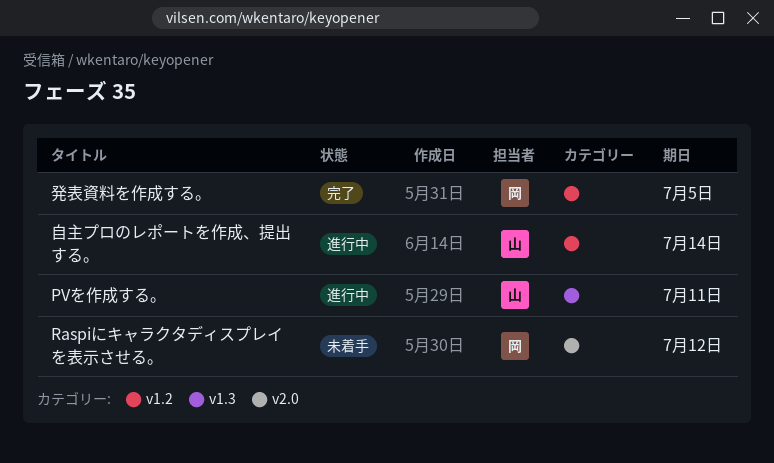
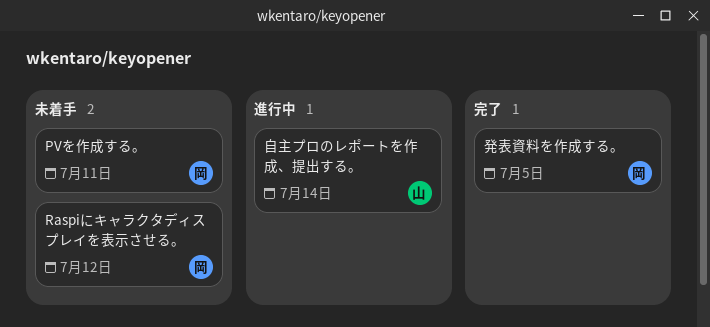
PVを作成する。, status: 進行中 -> 未着手
PVを作成する。, owner: 山 -> 岡

